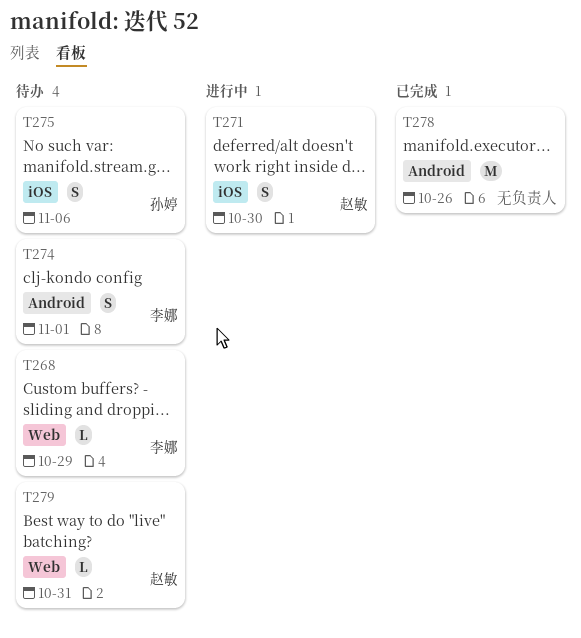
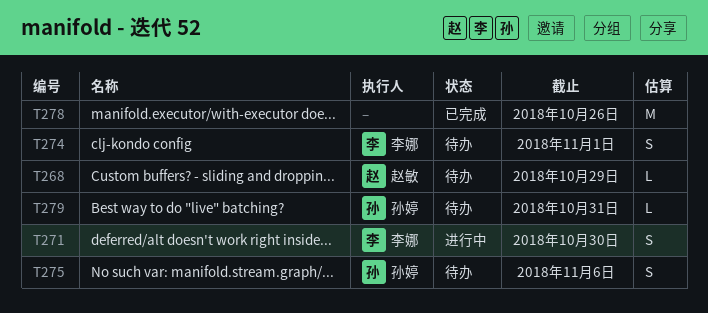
T268, owner: 李娜 -> 赵敏
T271, owner: 赵敏 -> 李娜
T279, owner: 赵敏 -> 孙婷

